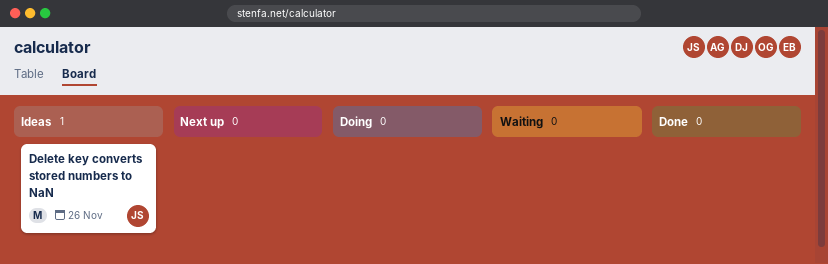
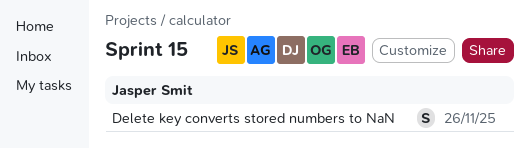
Delete key converts stored numbers to NaN, estimate: M -> S

